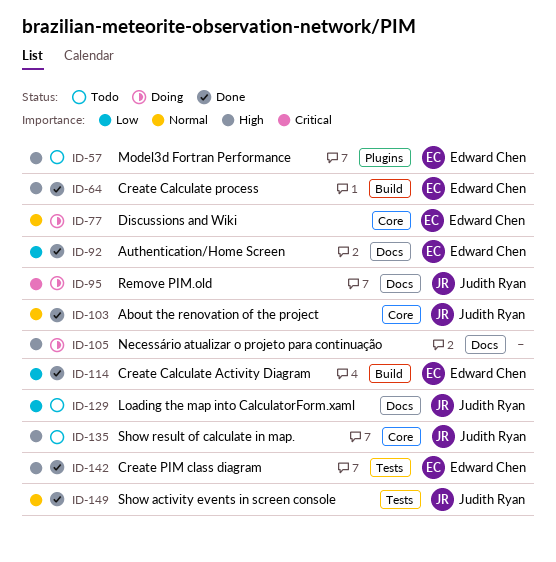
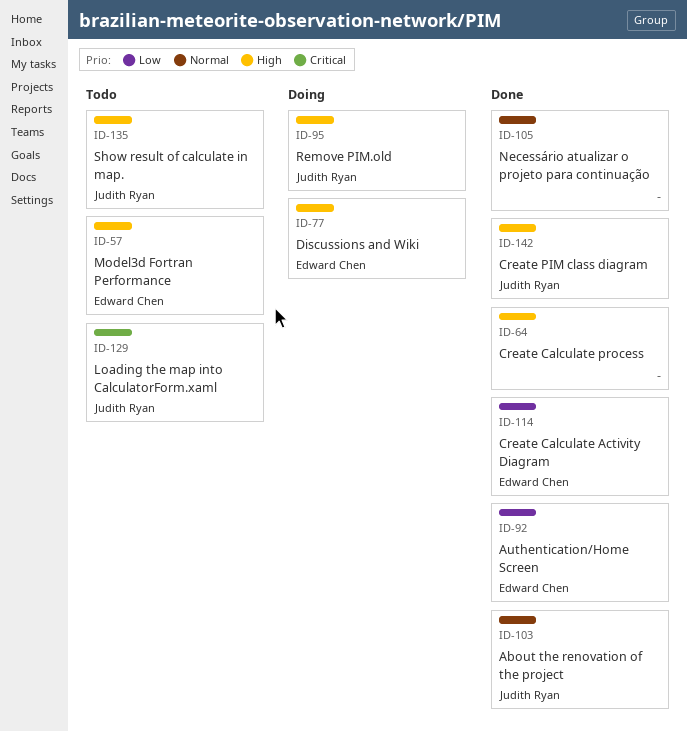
ID-64, owner: Edward Chen -> none
ID-77, priority: Normal -> High
ID-95, priority: Critical -> High
ID-105, status: Doing -> Done
ID-105, priority: High -> Normal
ID-129, priority: Low -> Critical
ID-142, owner: Edward Chen -> Judith Ryan
ID-149: present -> none

